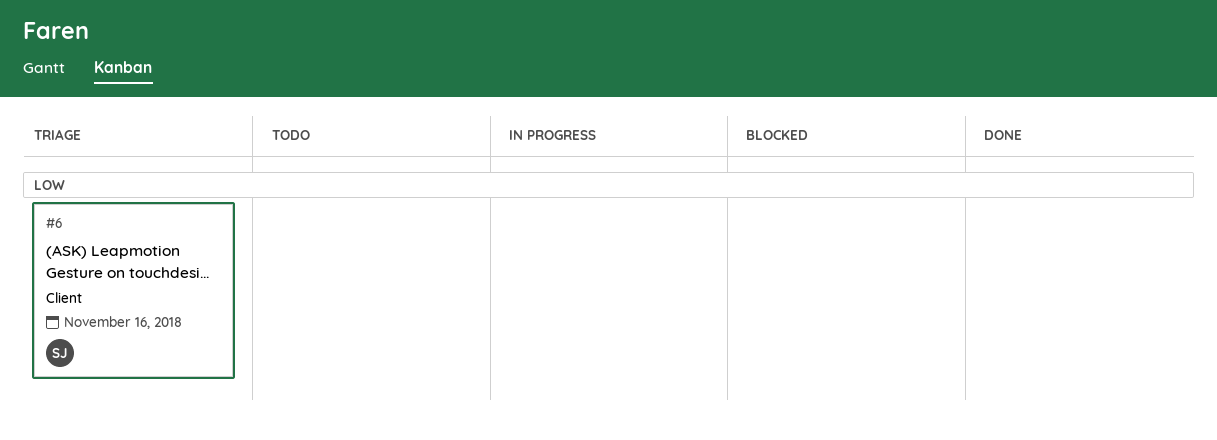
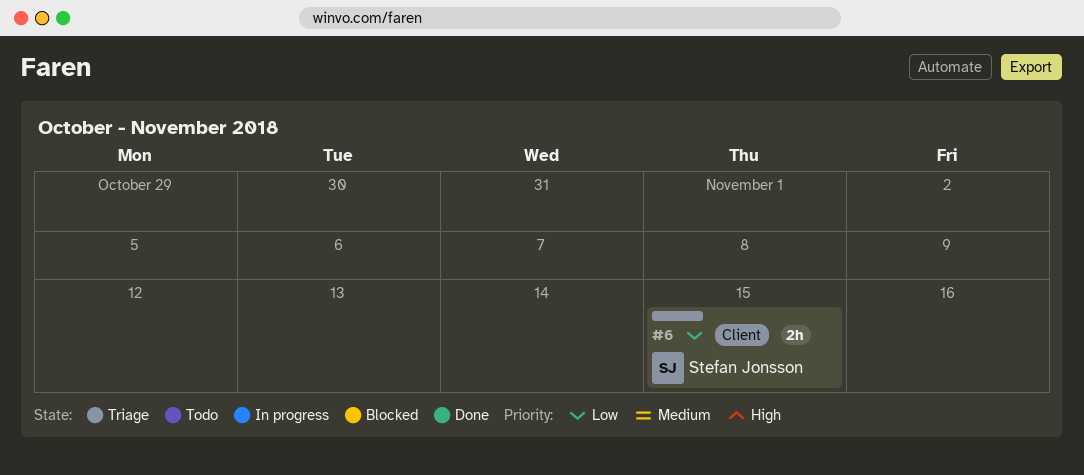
#6, due: Nov 16 -> Nov 15

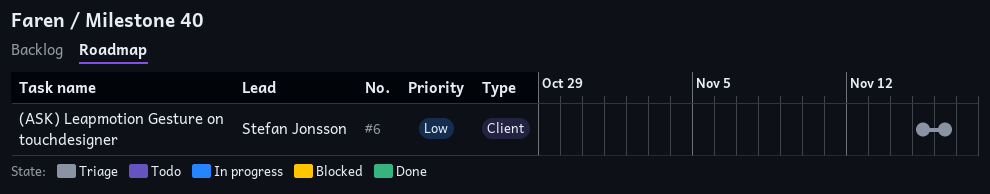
#6, due: Nov 15 -> Nov 16

